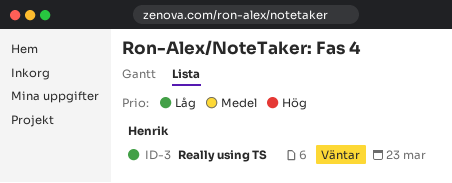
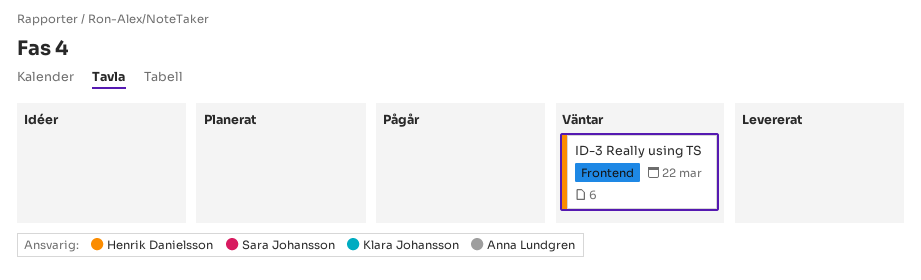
ID-3, due: Mar 23 -> Mar 22

